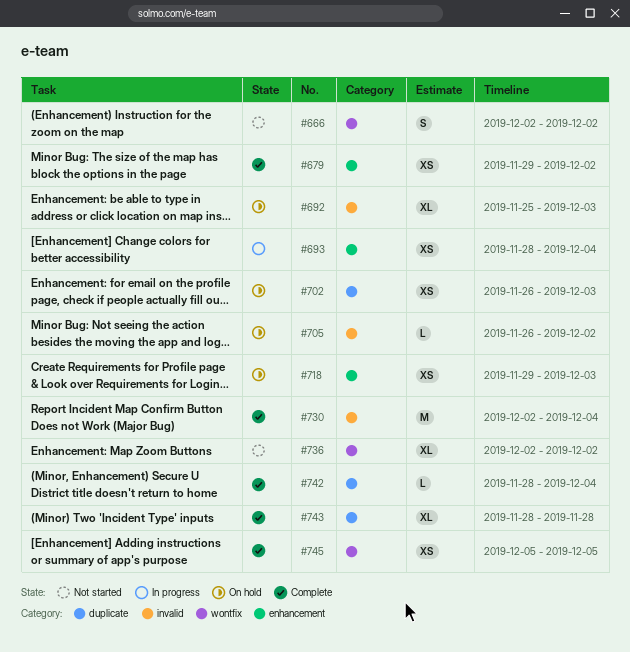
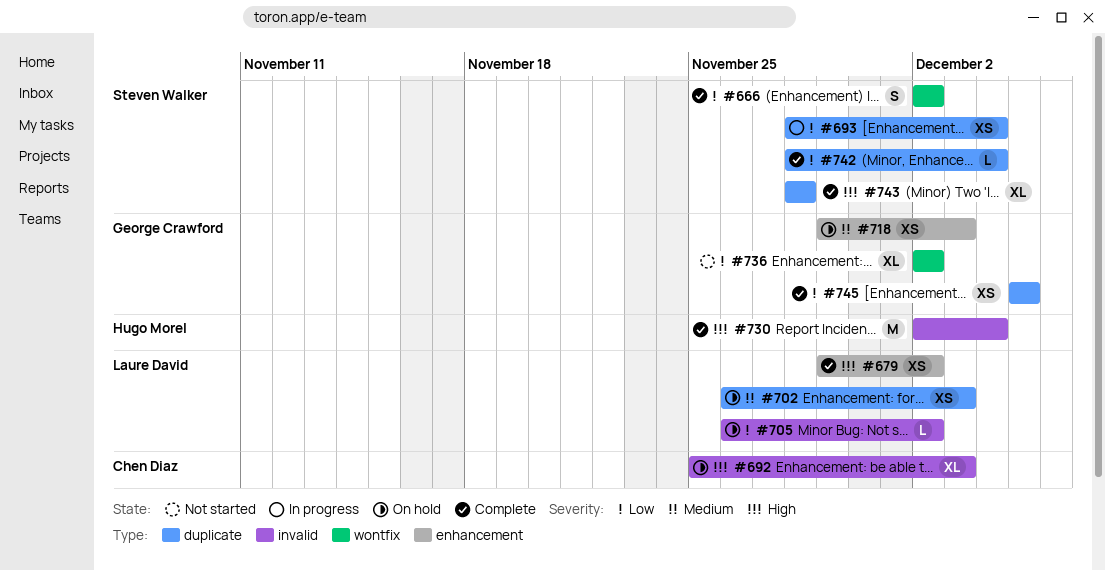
#666, status: Not started -> Complete
#693, label: enhancement -> duplicate
#745, label: wontfix -> duplicate

